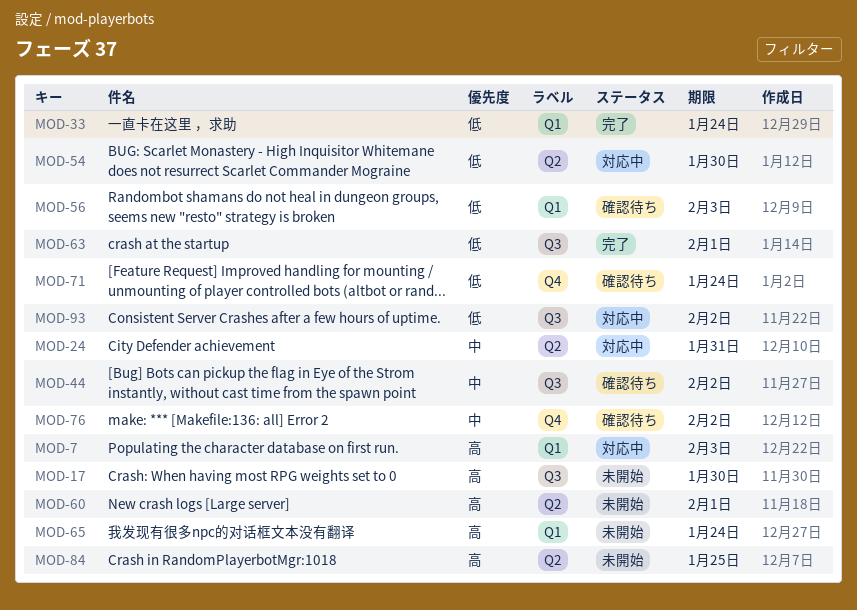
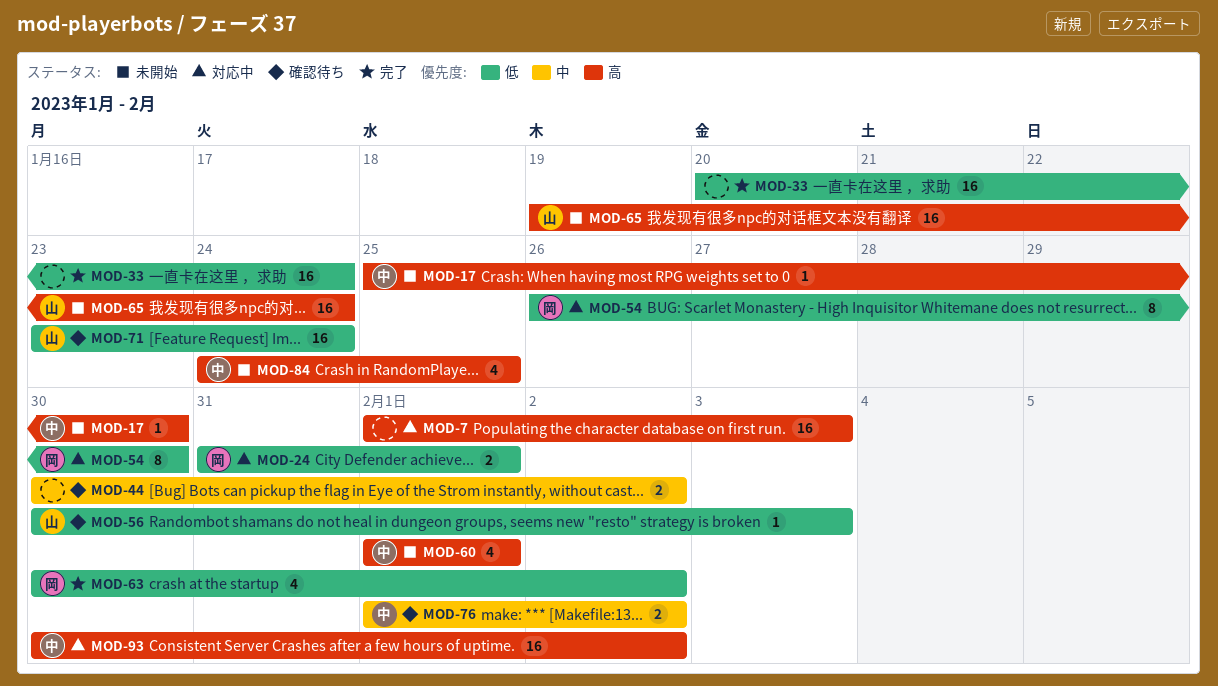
MOD-24, priority: 中 -> 低
MOD-24, due: Jan 31 -> Feb 1
MOD-63, due: Feb 1 -> Feb 2
MOD-93, priority: 低 -> 高

